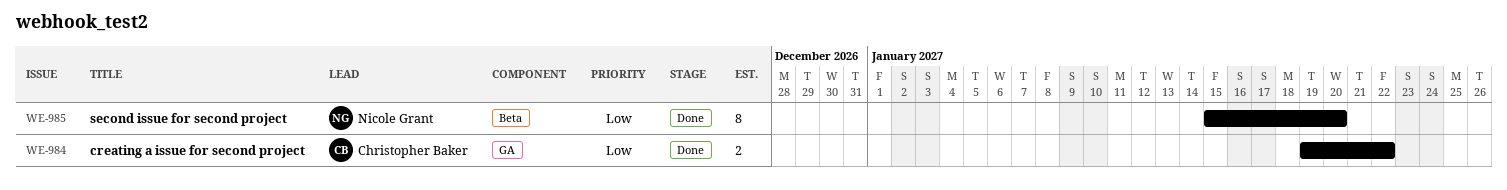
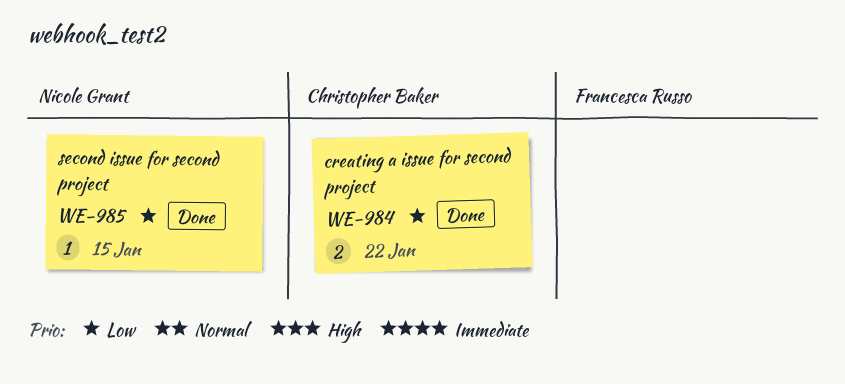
WE-985, estimate: 8 -> 1
WE-985, due: Jan 20 -> Jan 15

